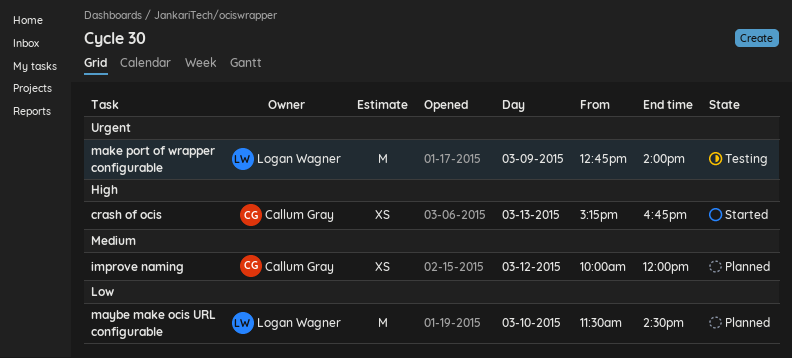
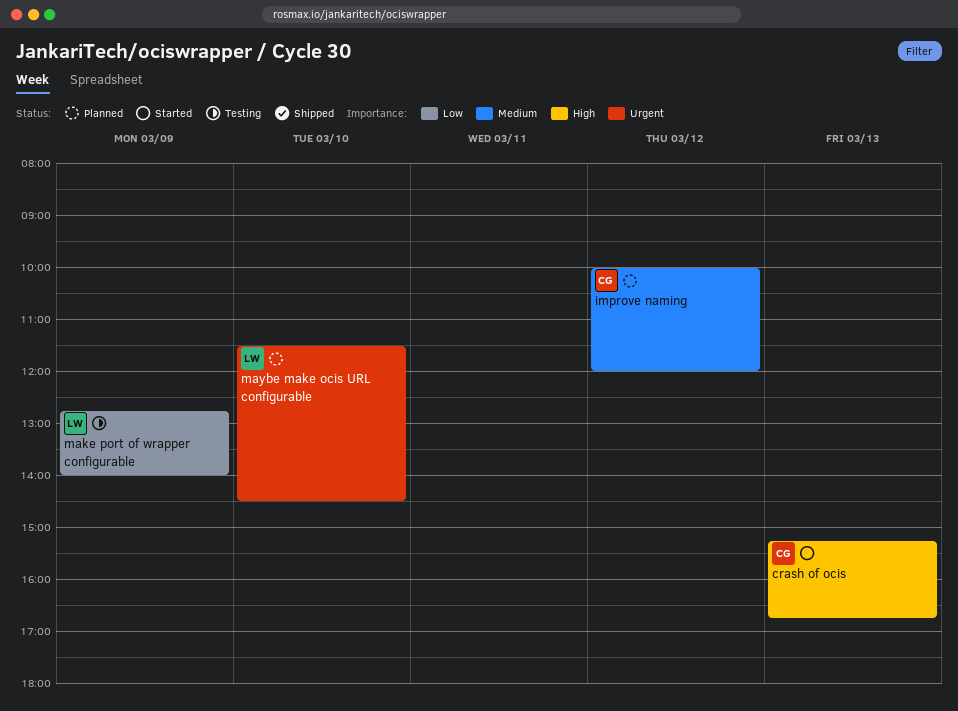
make port of wrapper configurable, priority: Urgent -> Low
maybe make ocis URL configurable, priority: Low -> Urgent

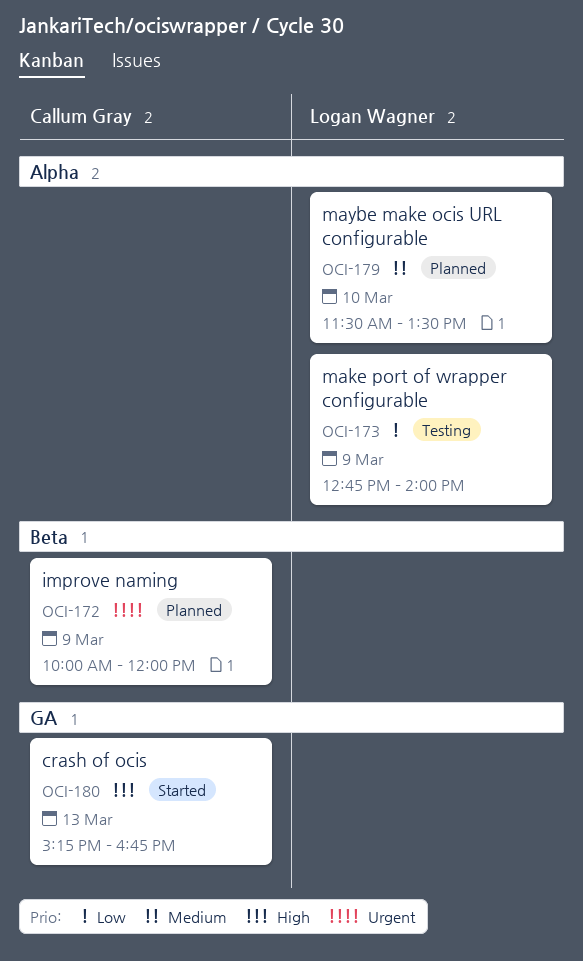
improve naming, priority: Medium -> Urgent
improve naming, day: Mar 12 -> Mar 9
maybe make ocis URL configurable, priority: Urgent -> Medium
maybe make ocis URL configurable, ends: 14:30 -> 13:30

